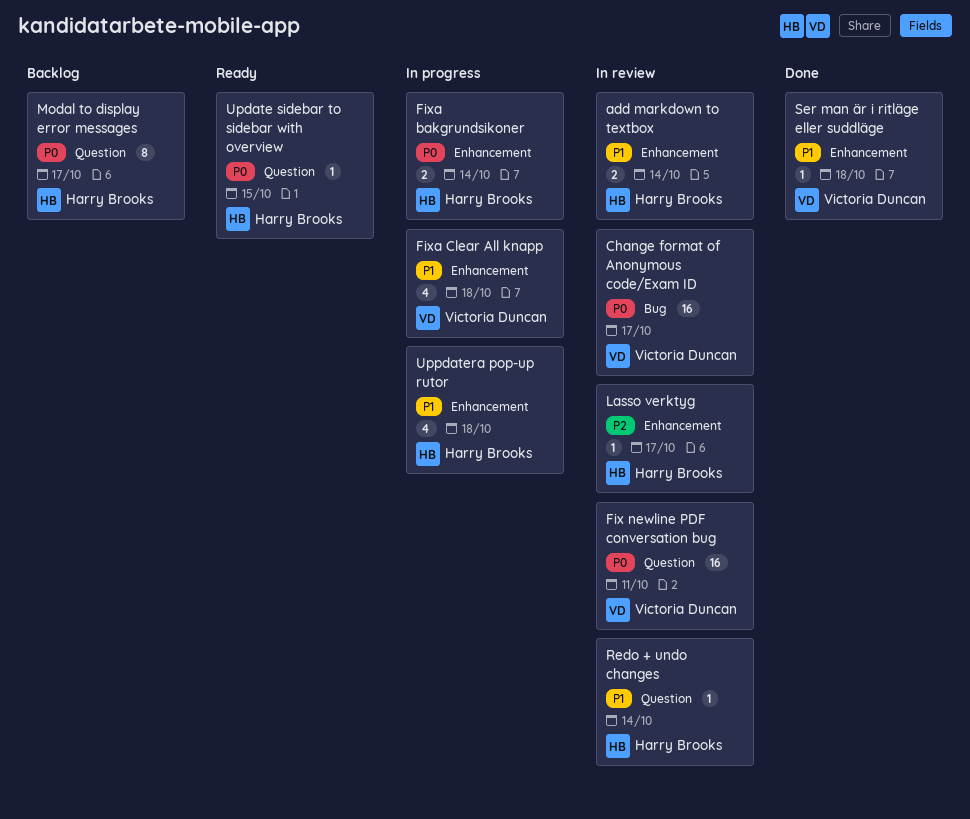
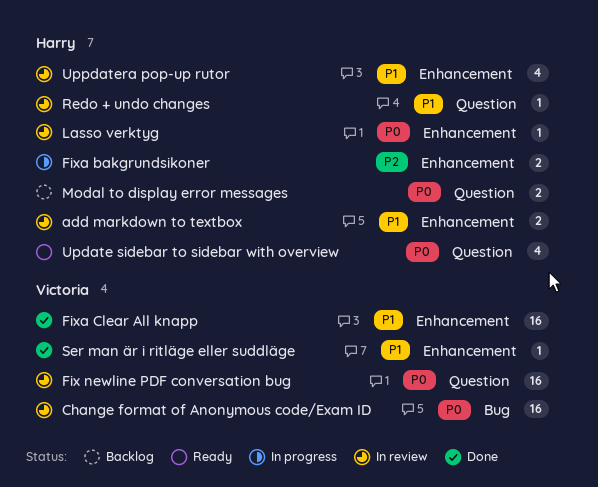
Fixa bakgrundsikoner, priority: P0 -> P2
Fixa Clear All knapp, status: In progress -> Done
Fixa Clear All knapp, estimate: 4 -> 16
Lasso verktyg, priority: P2 -> P0
Modal to display error messages, estimate: 8 -> 2
Update sidebar to sidebar with overview, estimate: 1 -> 4
Uppdatera pop-up rutor, status: In progress -> In review

